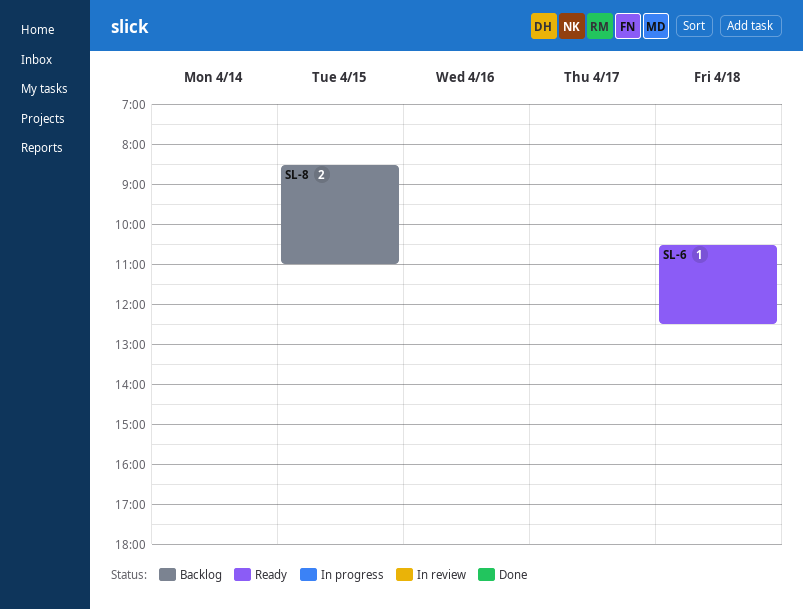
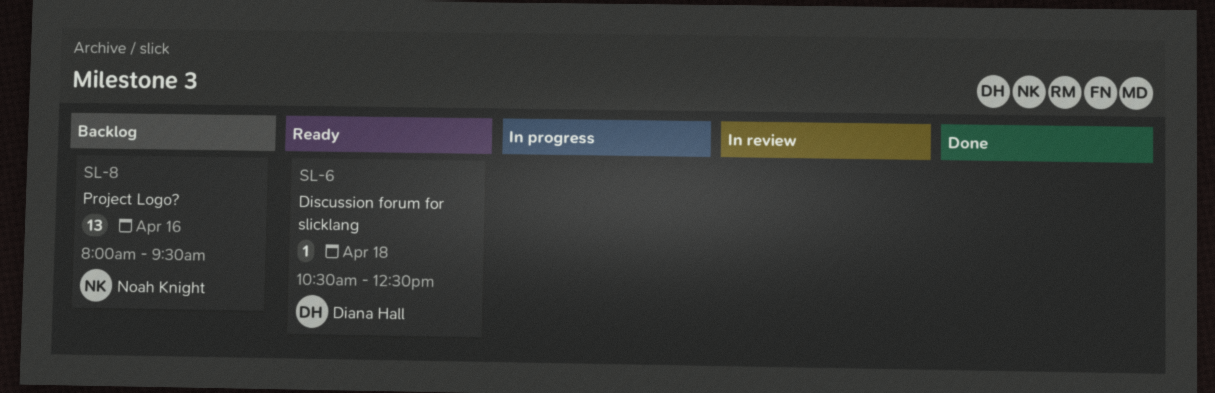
SL-8, estimate: 2 -> 13
SL-8, day: Apr 15 -> Apr 16
SL-8, begins: 08:30 -> 08:00
SL-8, ends: 11:00 -> 09:30

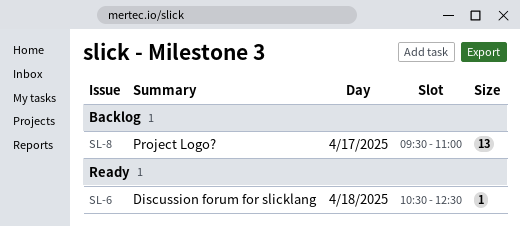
SL-8, day: Apr 16 -> Apr 17
SL-8, begins: 08:00 -> 09:30
SL-8, ends: 09:30 -> 11:00

